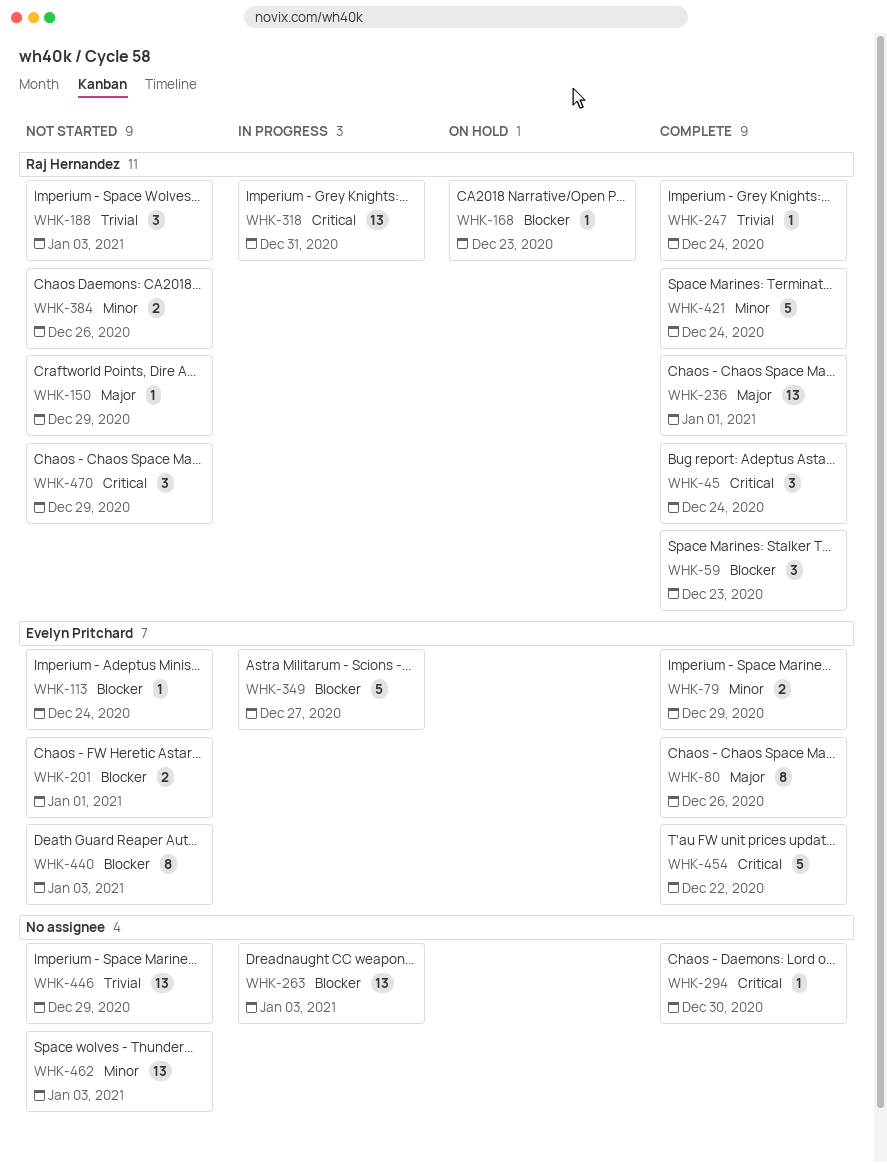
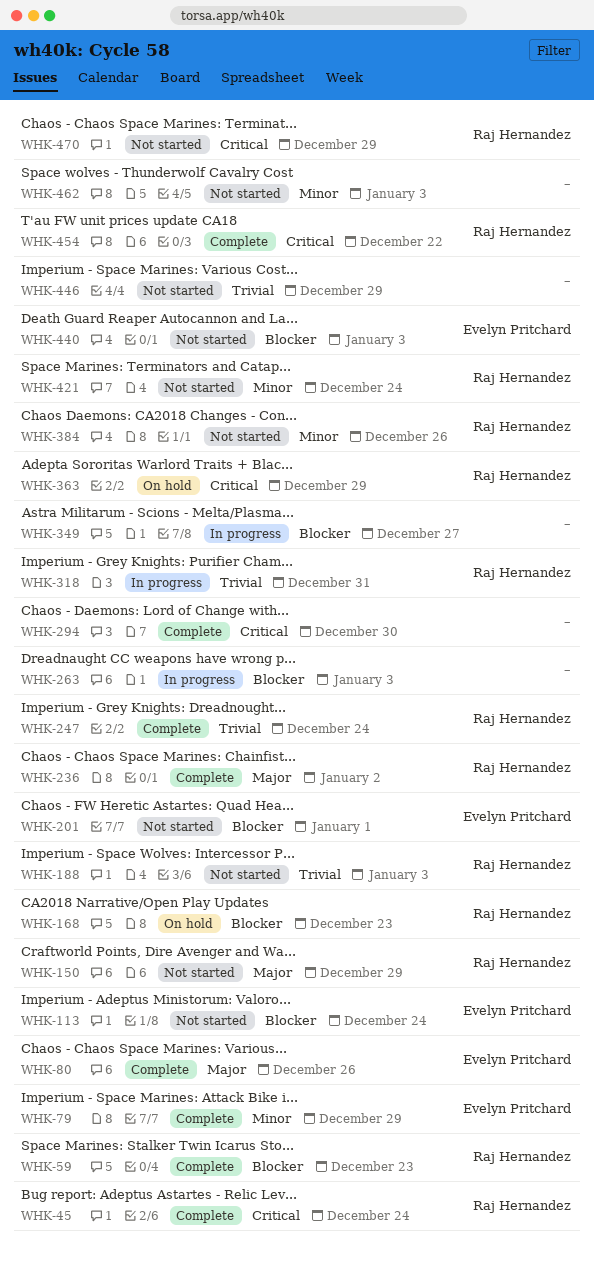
WHK-236, due: Jan 1 -> Jan 2
WHK-318, priority: Critical -> Trivial
WHK-349, owner: Evelyn Pritchard -> none
WHK-363: none -> present
WHK-421, status: Complete -> Not started
WHK-454, owner: Evelyn Pritchard -> Raj Hernandez

